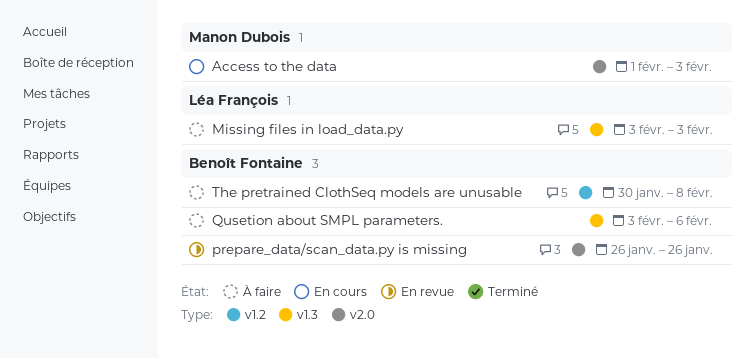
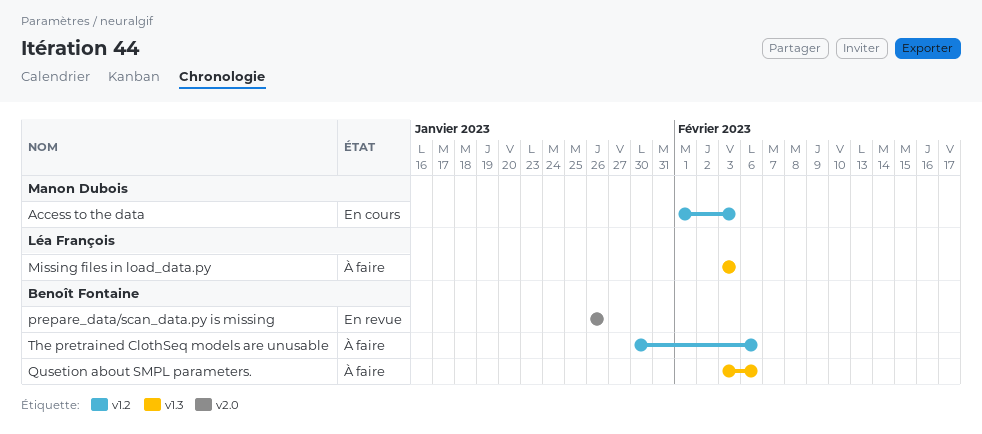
Access to the data, label: v2.0 -> v1.2
The pretrained ClothSeq models are unusable, due: Feb 8 -> Feb 6

